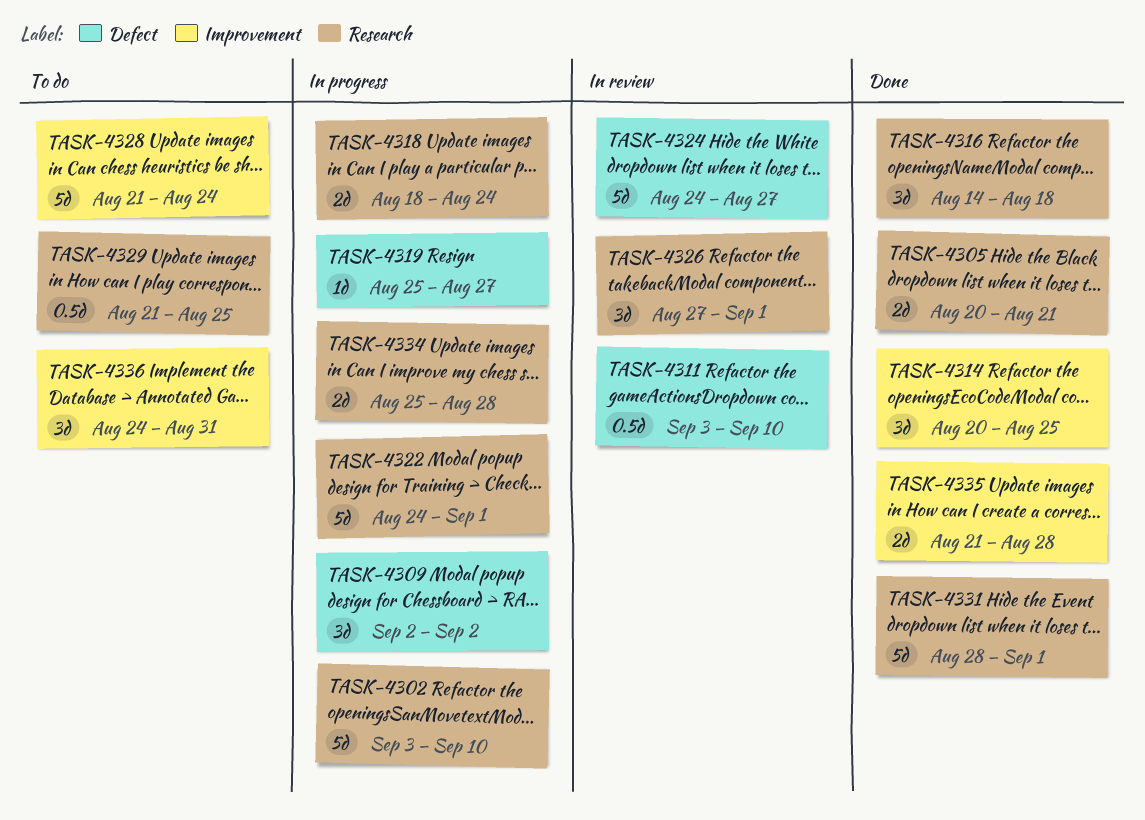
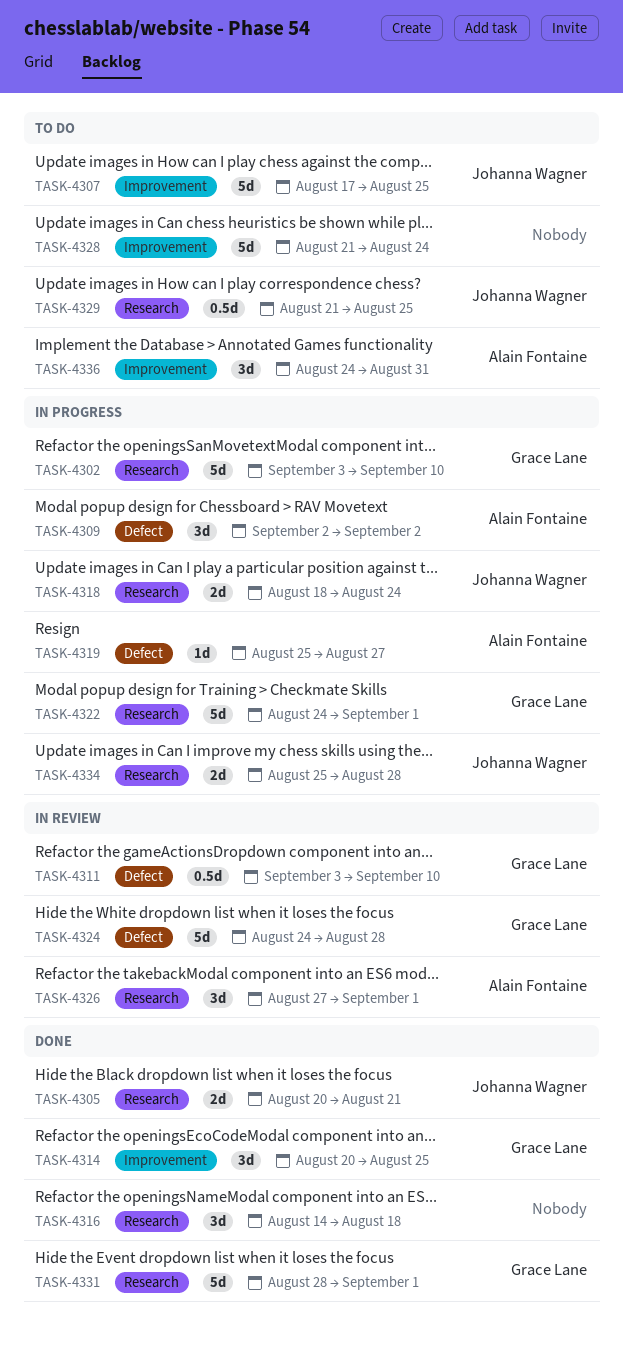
TASK-4307: none -> present
TASK-4324, due: Aug 27 -> Aug 28
TASK-4335: present -> none

